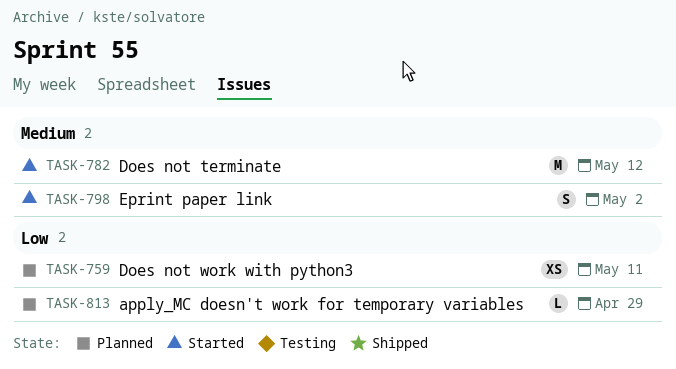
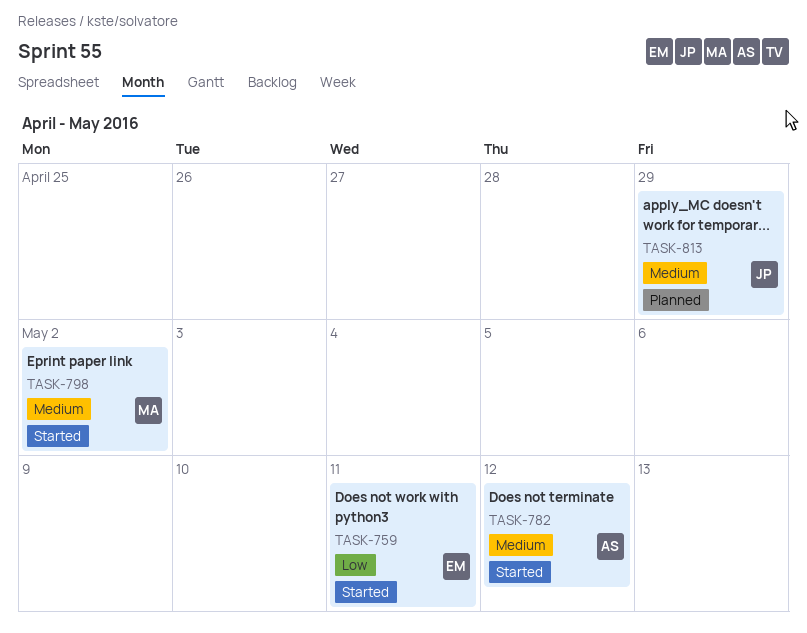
TASK-759, status: Planned -> Started
TASK-813, priority: Low -> Medium

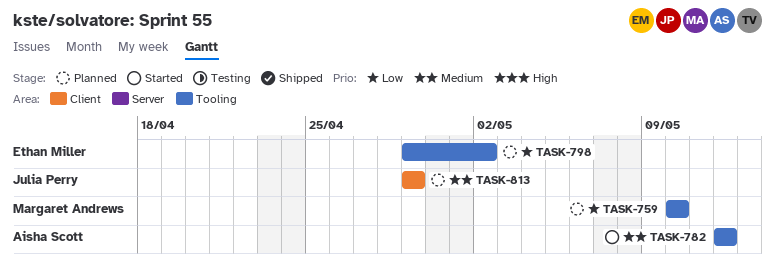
TASK-759, status: Started -> Planned
TASK-759, owner: Ethan Miller -> Margaret Andrews
TASK-759, due: May 11 -> May 10
TASK-798, status: Started -> Planned
TASK-798, owner: Margaret Andrews -> Ethan Miller
TASK-798, priority: Medium -> Low

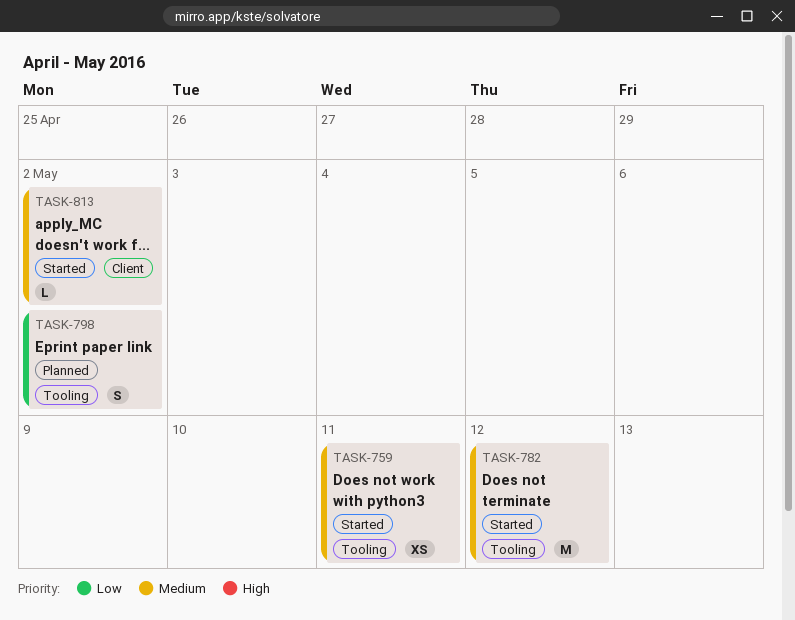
TASK-759, status: Planned -> Started
TASK-759, priority: Low -> Medium
TASK-759, due: May 10 -> May 11
TASK-813, status: Planned -> Started
TASK-813, due: Apr 29 -> May 2

